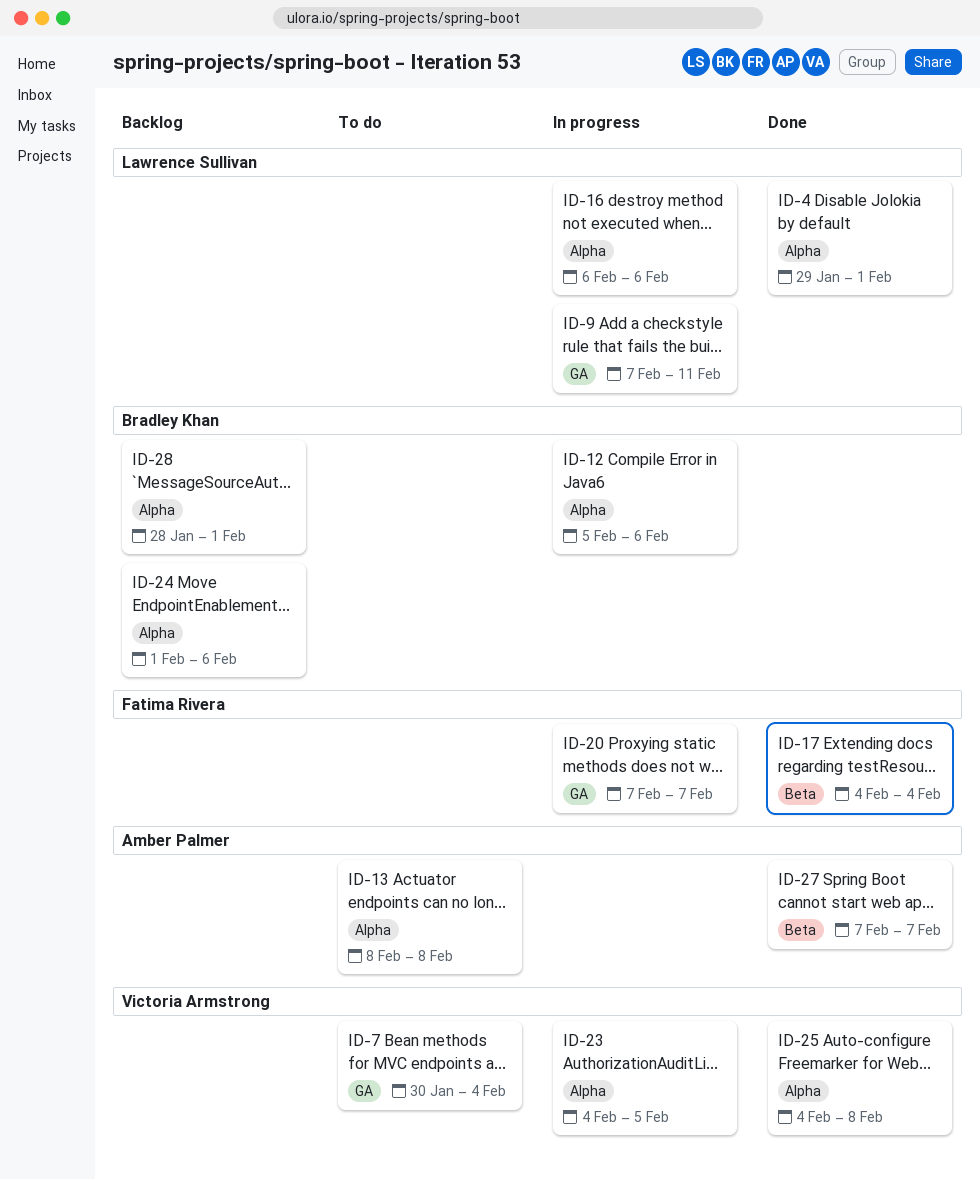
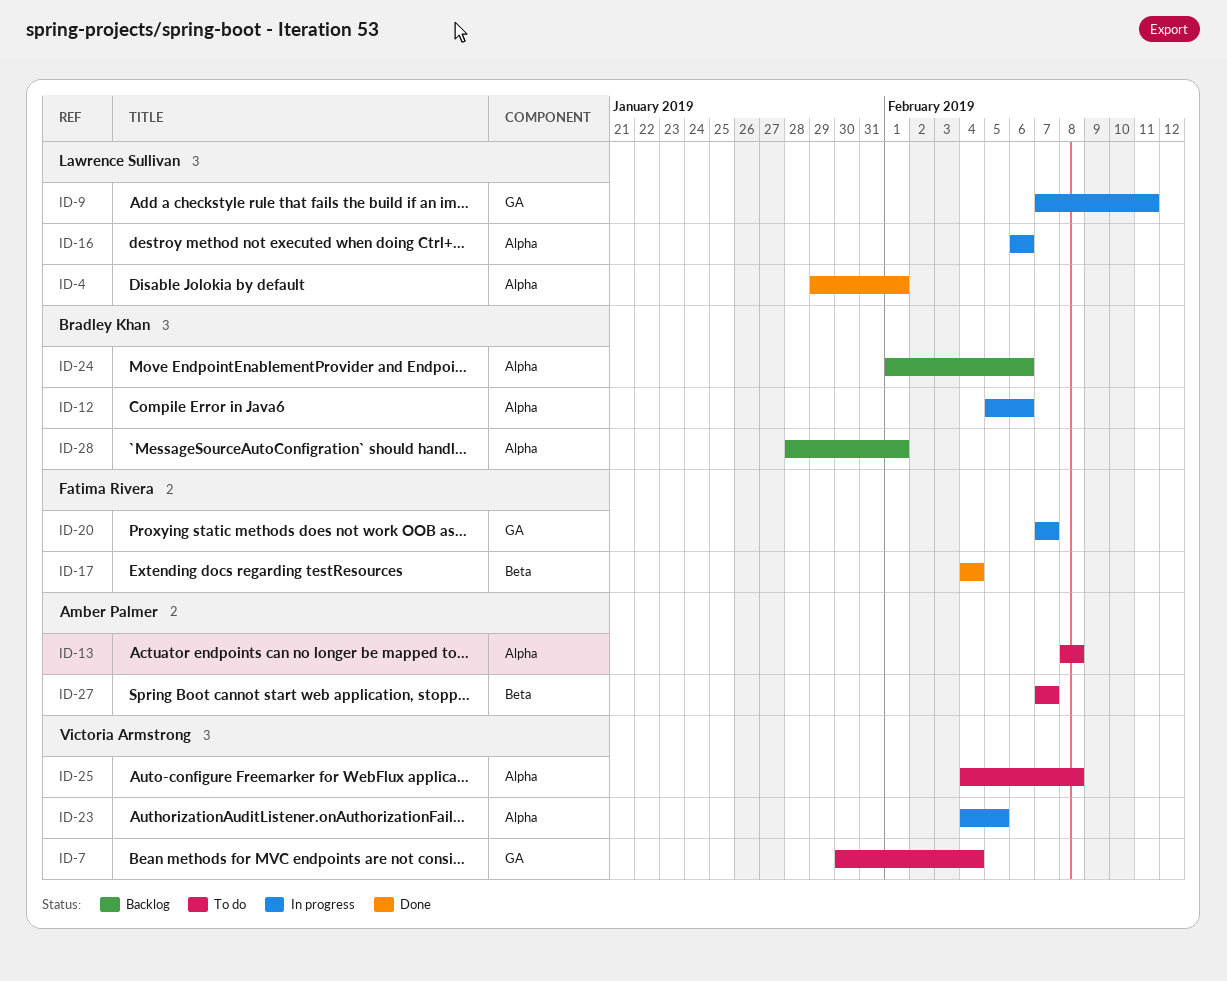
ID-25, status: Done -> To do
ID-27, status: Done -> To do

